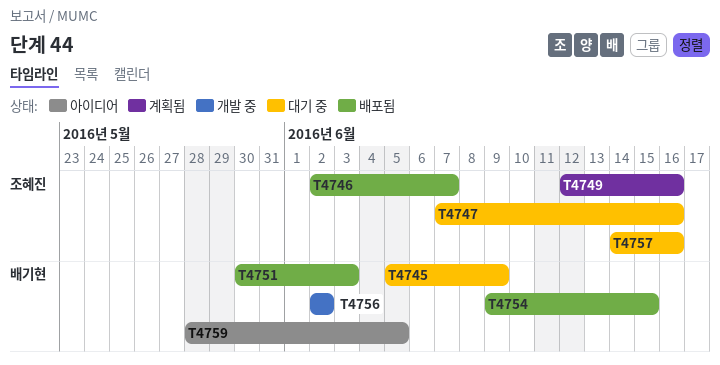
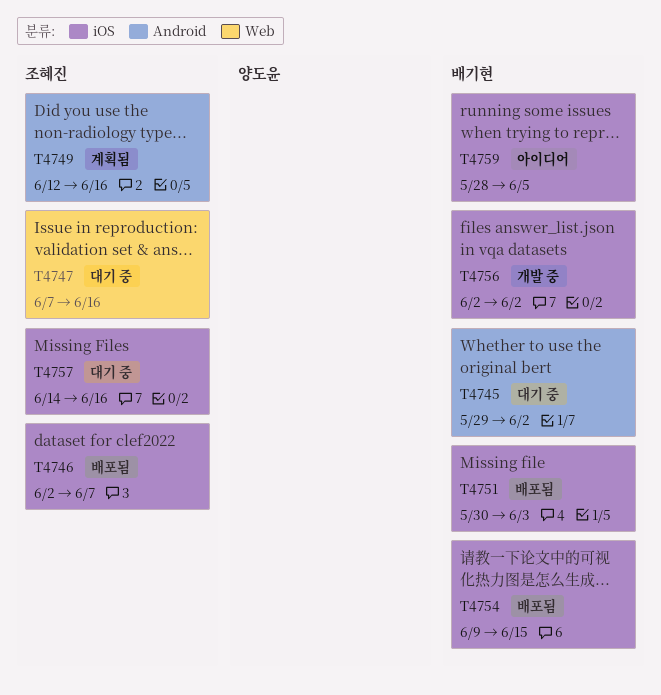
T4745, start: Jun 5 -> May 29
T4745, due: Jun 9 -> Jun 2

